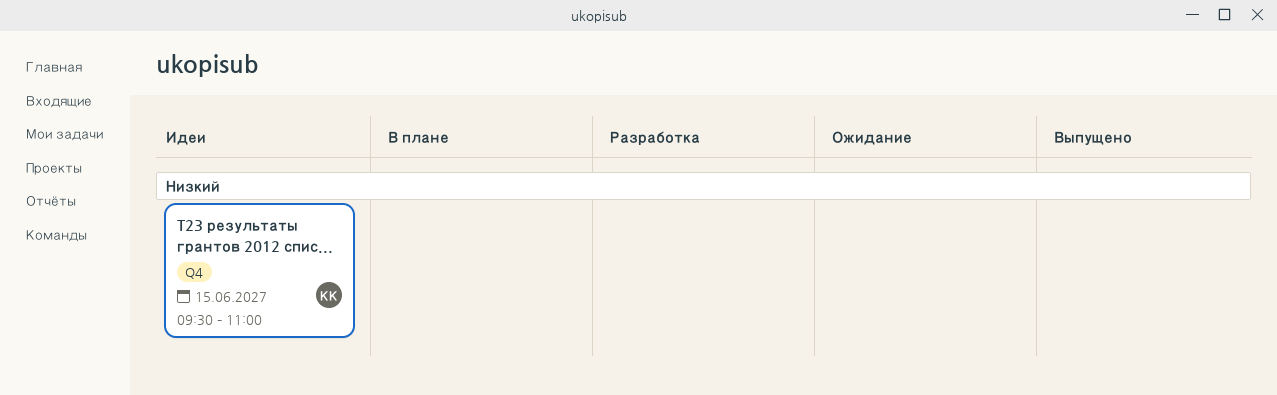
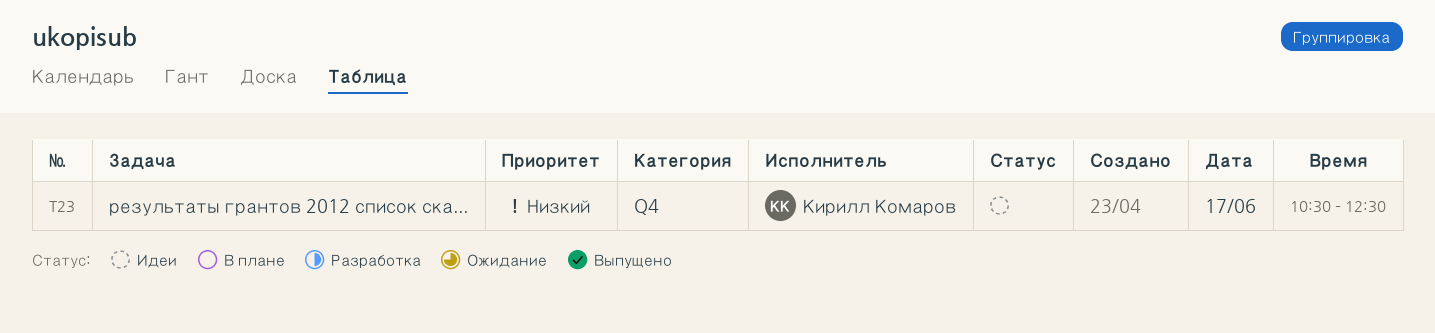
T23, day: Jun 15 -> Jun 17
T23, begins: 09:30 -> 10:30
T23, ends: 11:00 -> 12:30

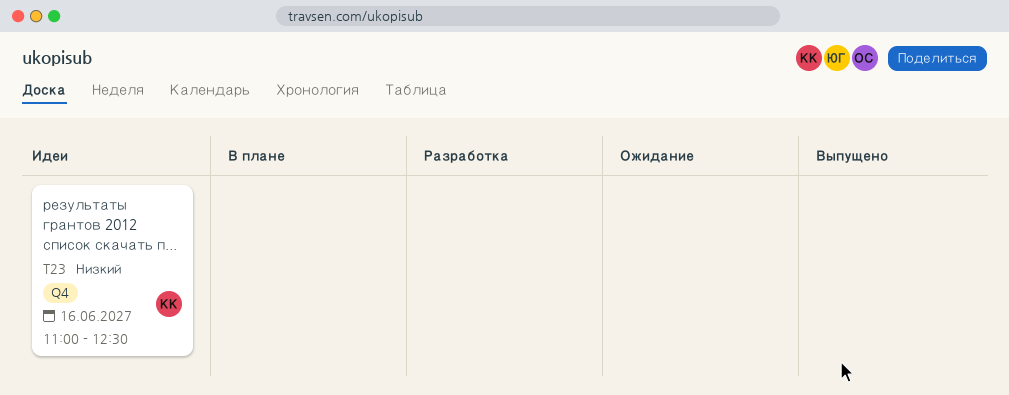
T23, day: Jun 17 -> Jun 16
T23, begins: 10:30 -> 11:00

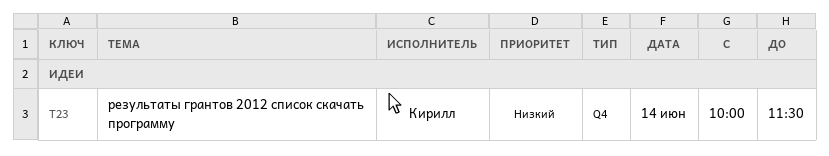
T23, day: Jun 16 -> Jun 14
T23, begins: 11:00 -> 10:00
T23, ends: 12:30 -> 11:30

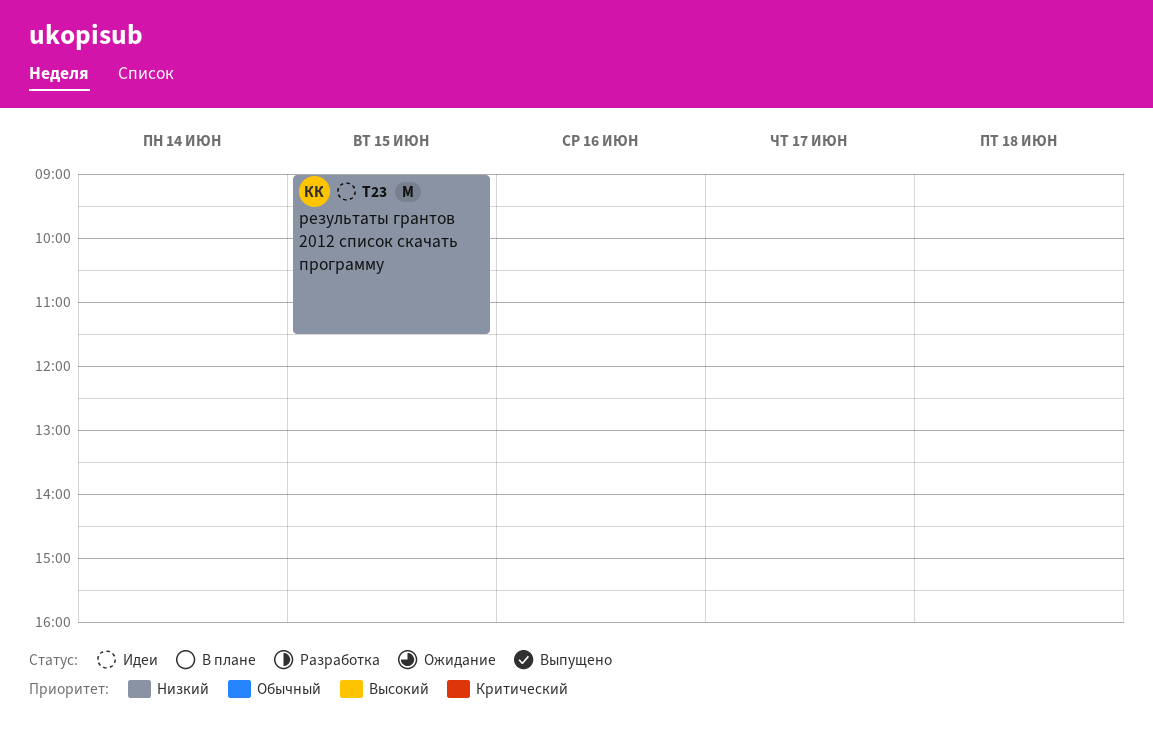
T23, day: Jun 14 -> Jun 15
T23, begins: 10:00 -> 09:00

